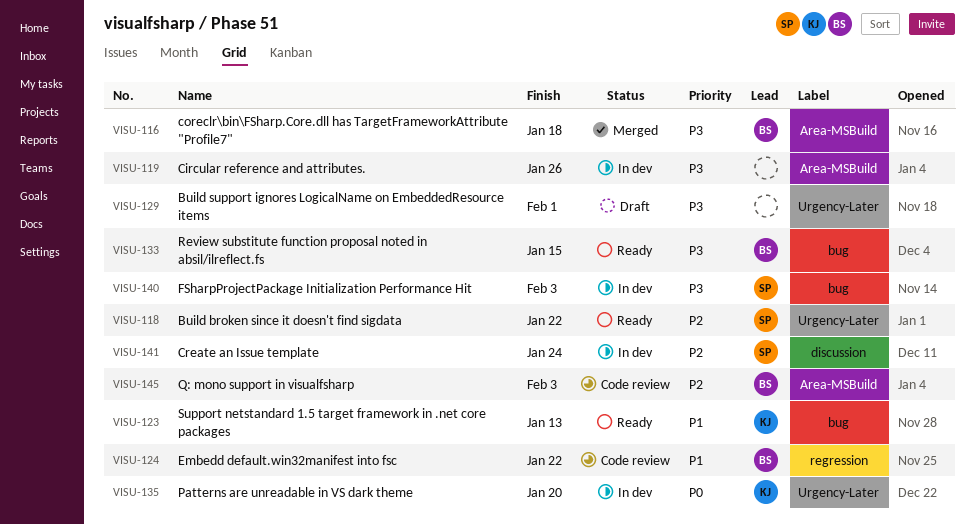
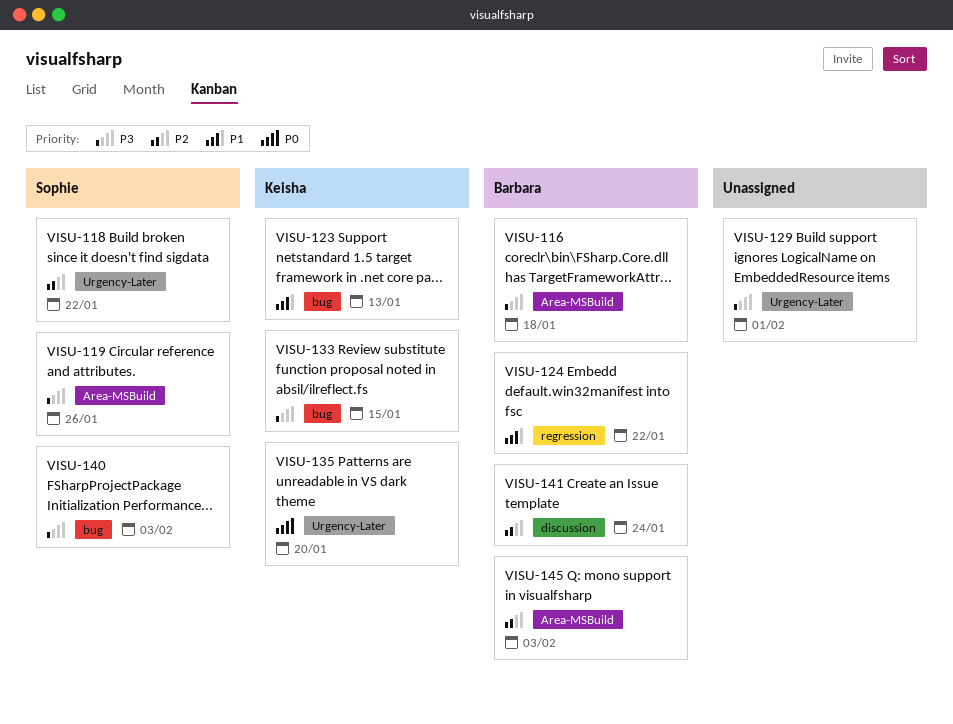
VISU-119, owner: none -> Sophie
VISU-133, owner: Barbara -> Keisha
VISU-141, owner: Sophie -> Barbara

